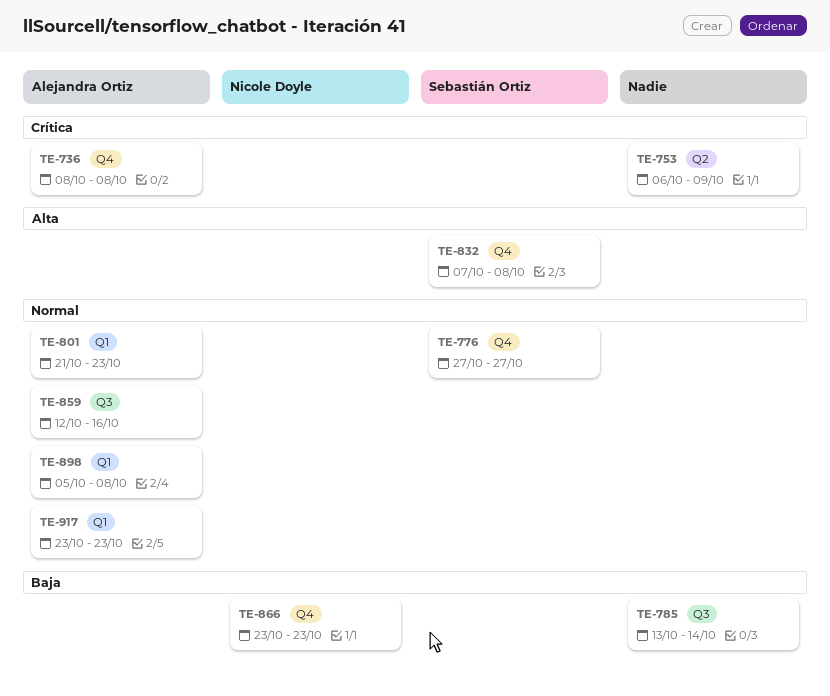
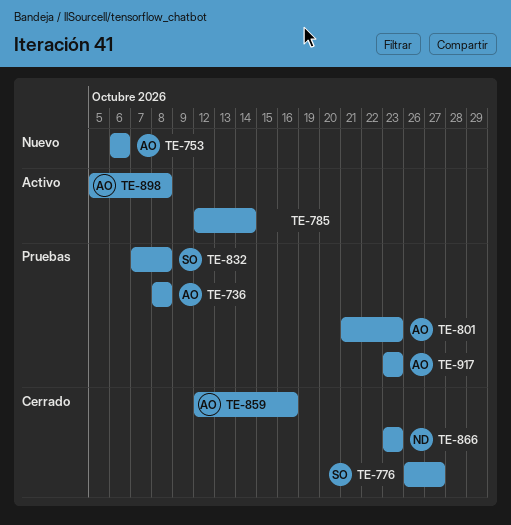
TE-753, owner: none -> Alejandra Ortiz
TE-753, due: Oct 9 -> Oct 6
TE-776, start: Oct 27 -> Oct 26
TE-785, start: Oct 13 -> Oct 12

